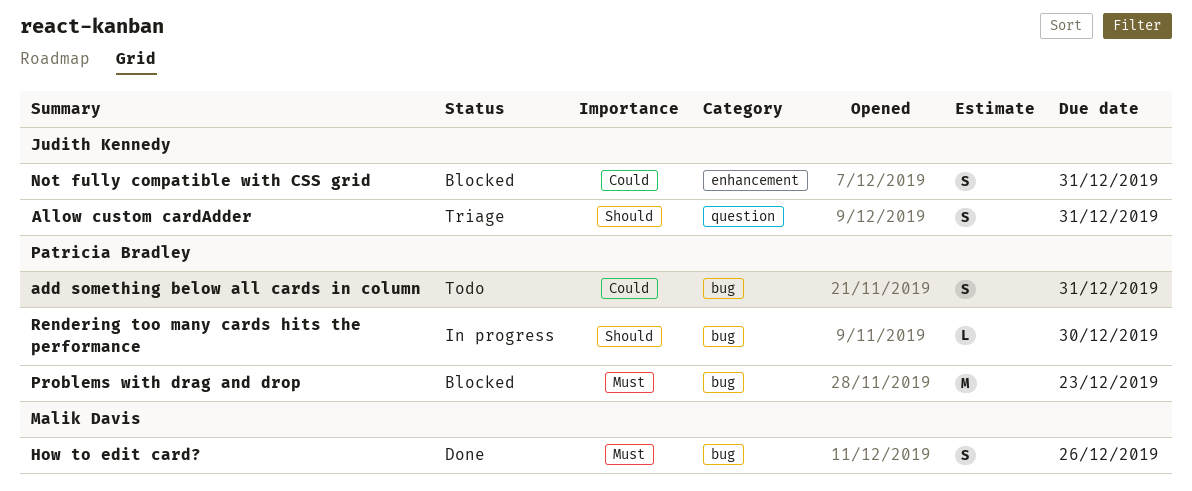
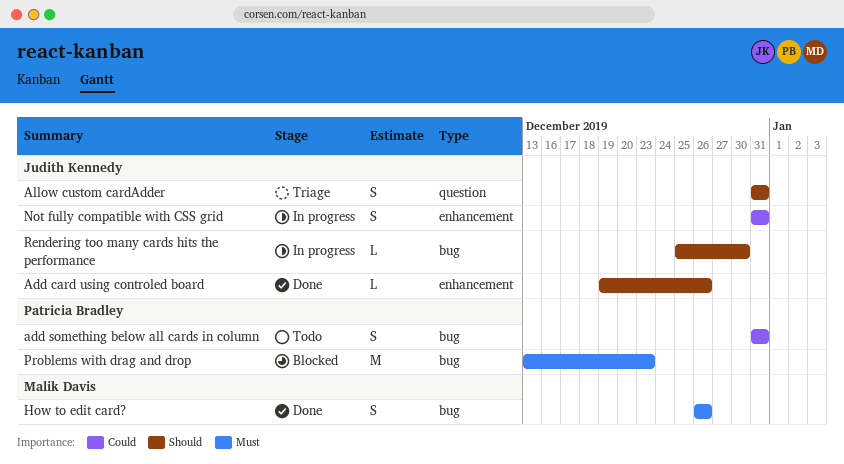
Add card using controled board: none -> present
Not fully compatible with CSS grid, status: Blocked -> In progress
Rendering too many cards hits the performance, owner: Patricia Bradley -> Judith Kennedy

